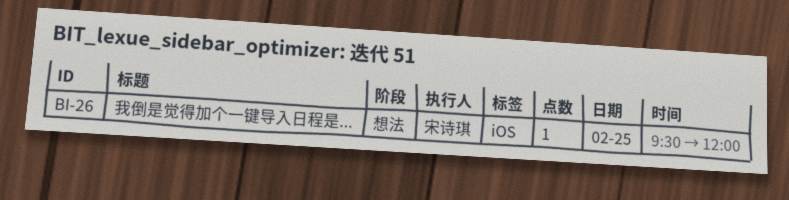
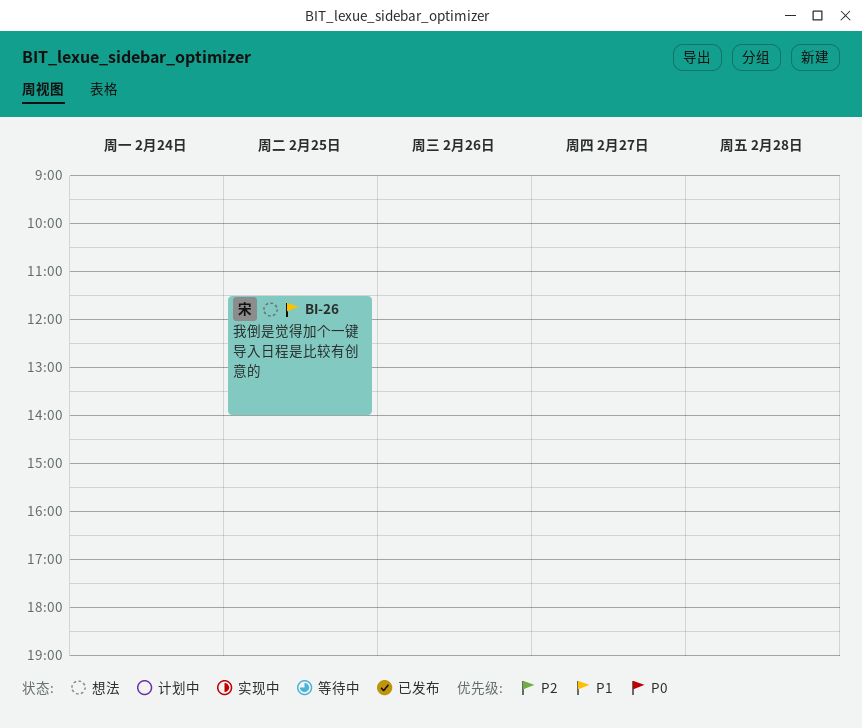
BI-26, begins: 09:30 -> 11:30
BI-26, ends: 12:00 -> 14:00

